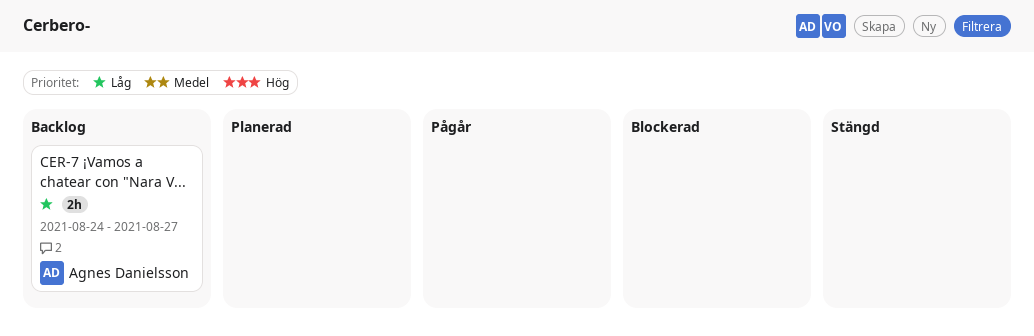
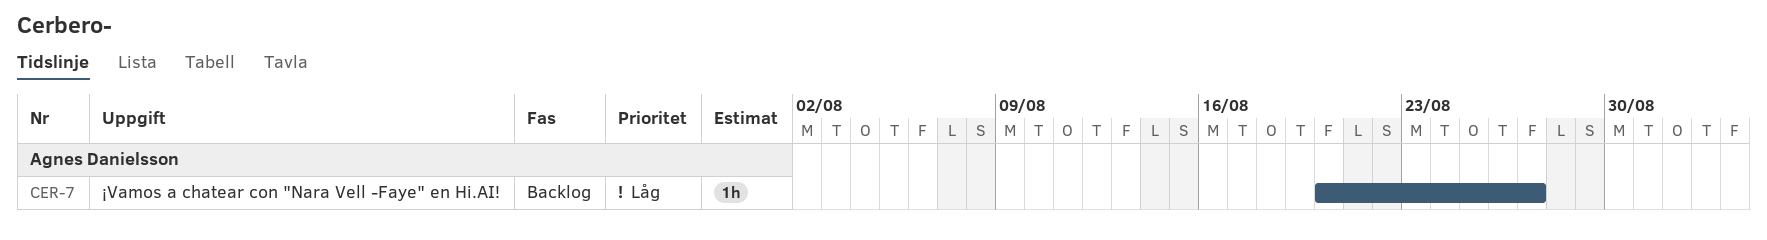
CER-7, estimate: 2h -> 1h
CER-7, start: Aug 24 -> Aug 20

